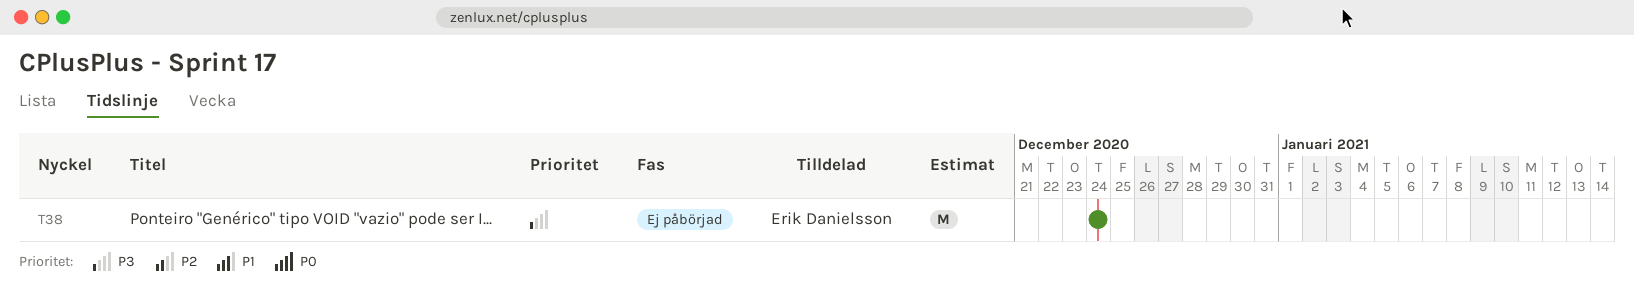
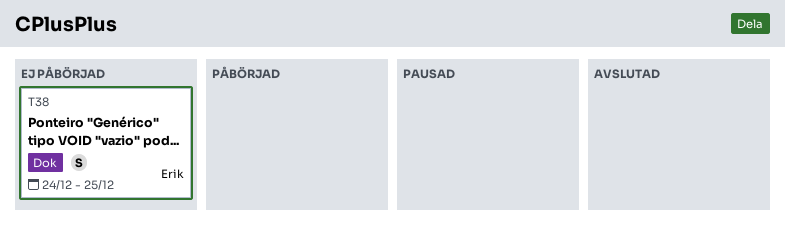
T38, estimate: M -> S
T38, due: Dec 24 -> Dec 25

